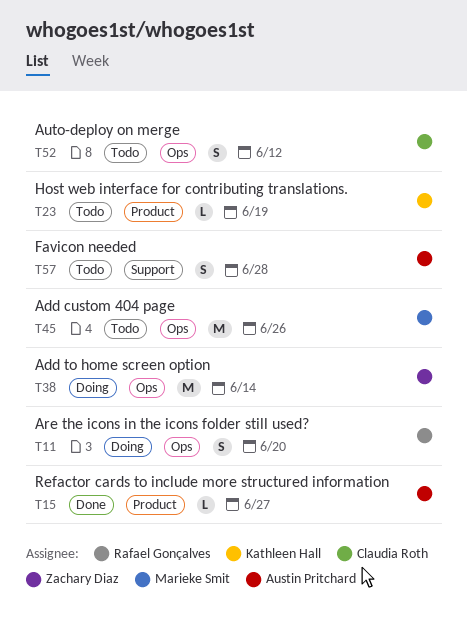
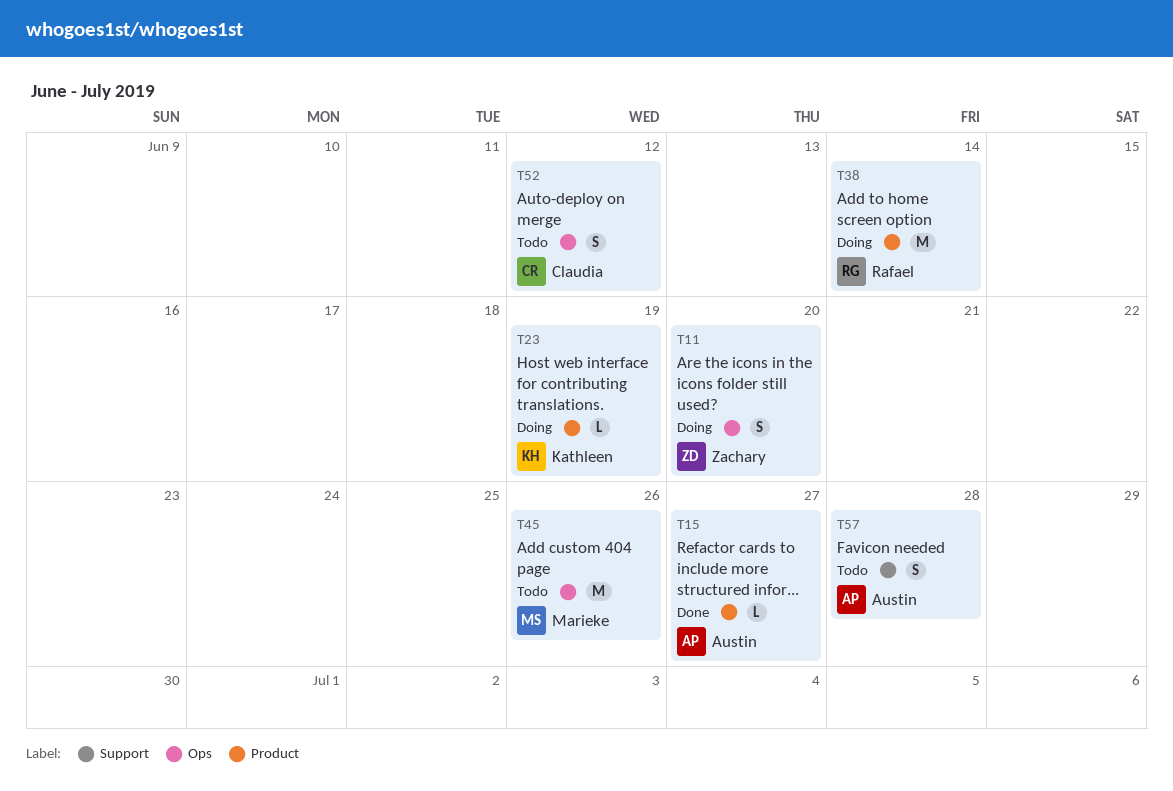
T11, owner: Rafael Gonçalves -> Zachary Diaz
T23, status: Todo -> Doing
T38, owner: Zachary Diaz -> Rafael Gonçalves
T38, label: Ops -> Product

